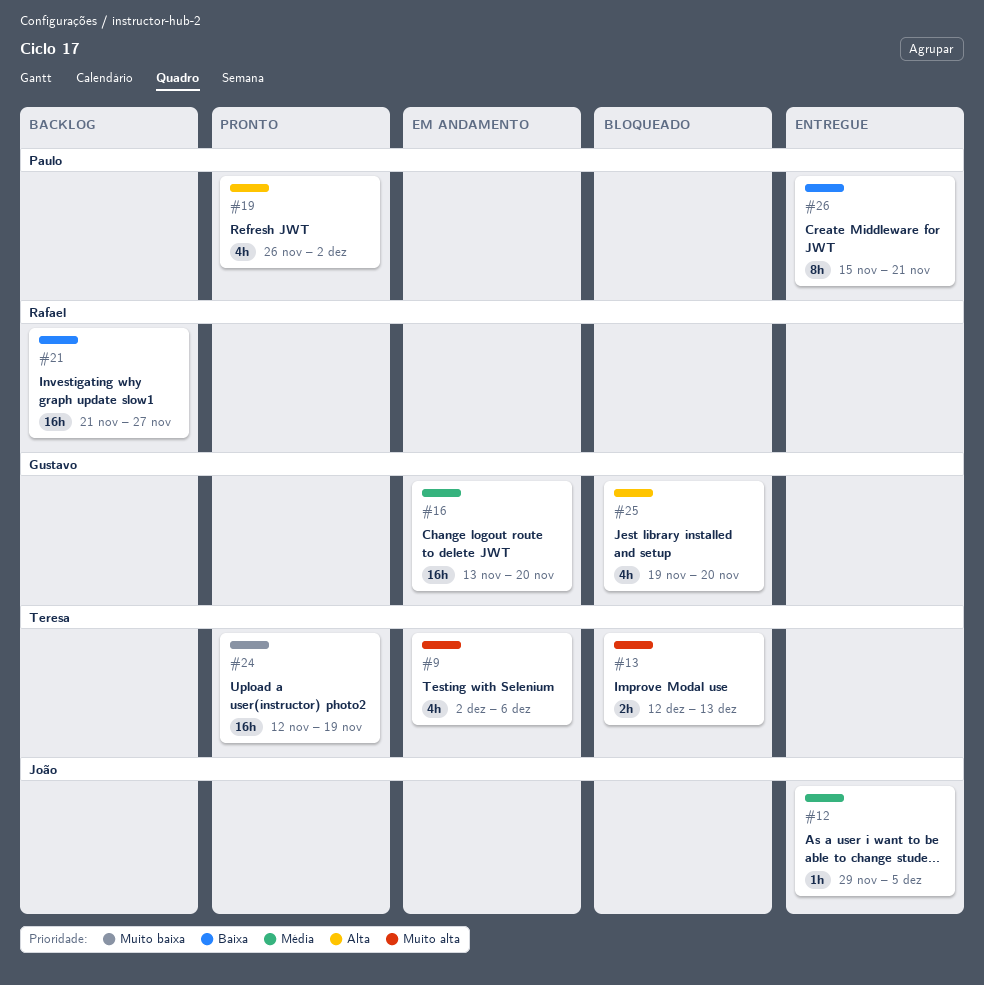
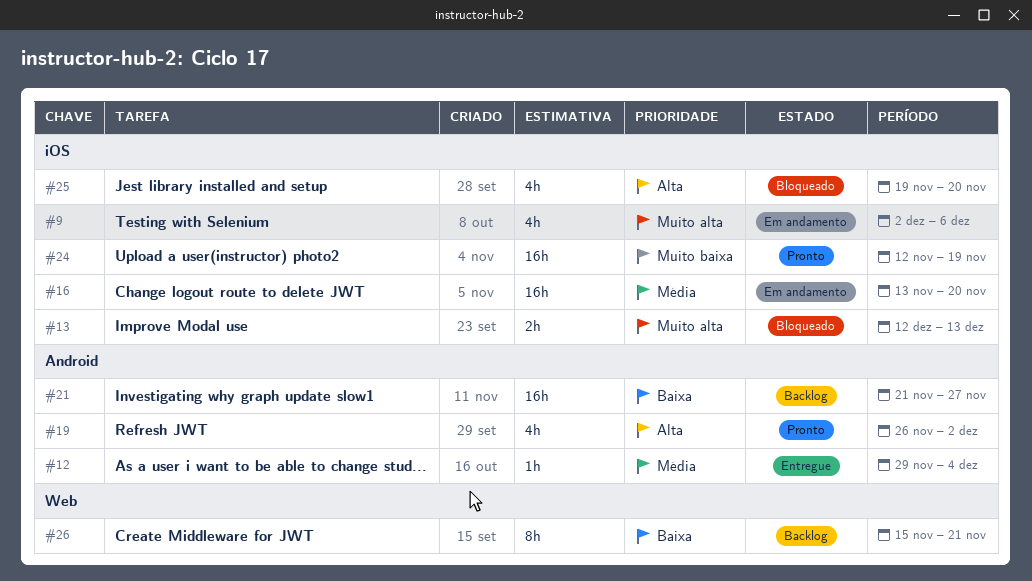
#12, due: Dec 5 -> Dec 4
#26, status: Entregue -> Backlog

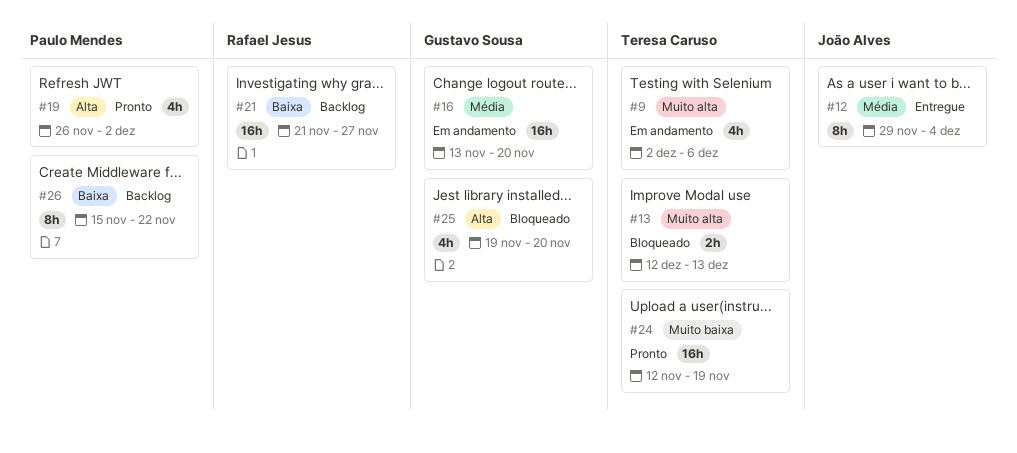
#12, estimate: 1h -> 8h
#26, due: Nov 21 -> Nov 22

